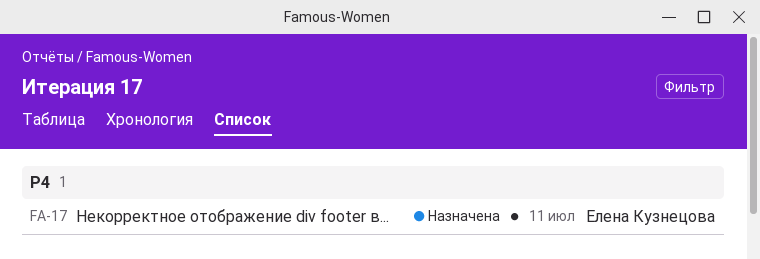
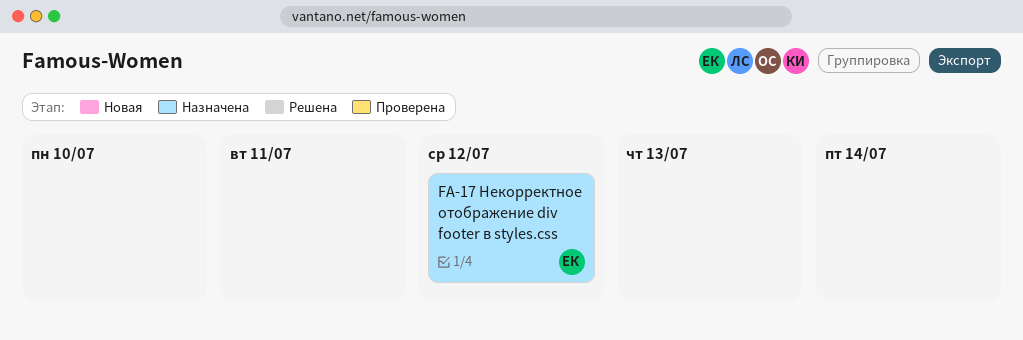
FA-17, due: Jul 11 -> Jul 12

